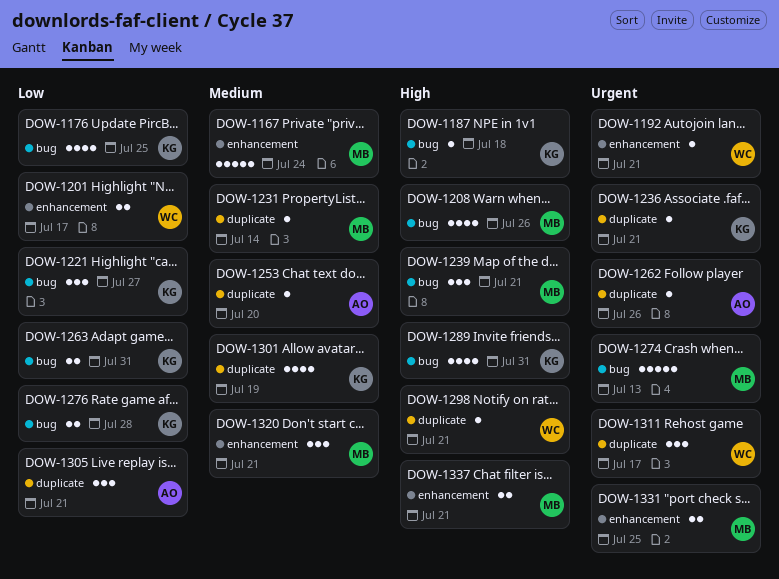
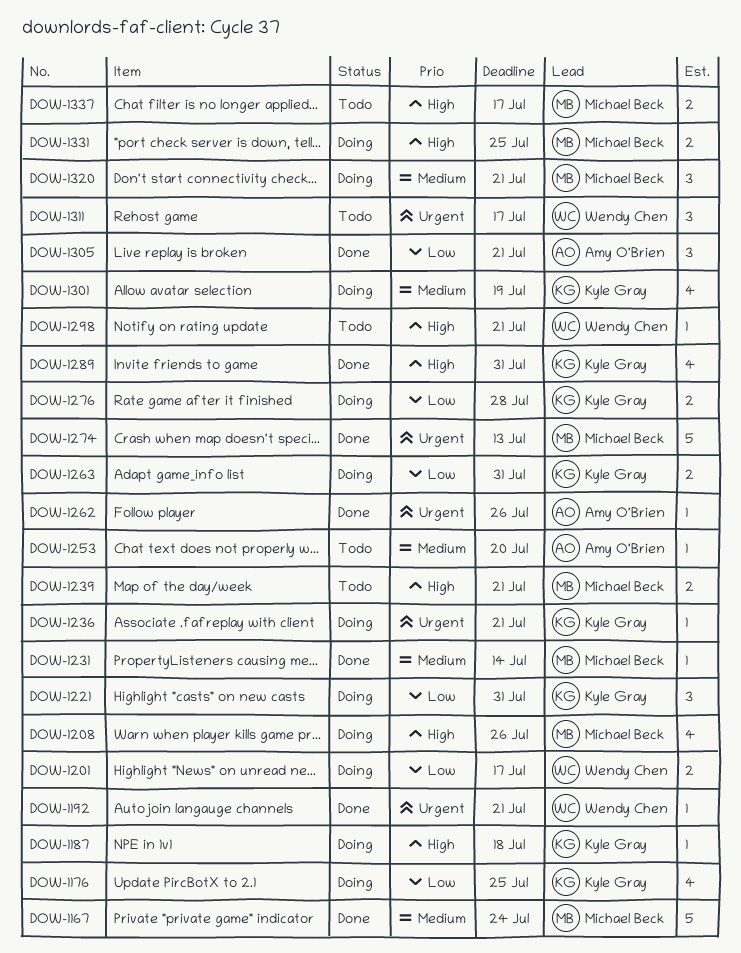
DOW-1221, due: Jul 27 -> Jul 31
DOW-1239, estimate: 3 -> 2
DOW-1331, priority: Urgent -> High
DOW-1337, due: Jul 21 -> Jul 17

